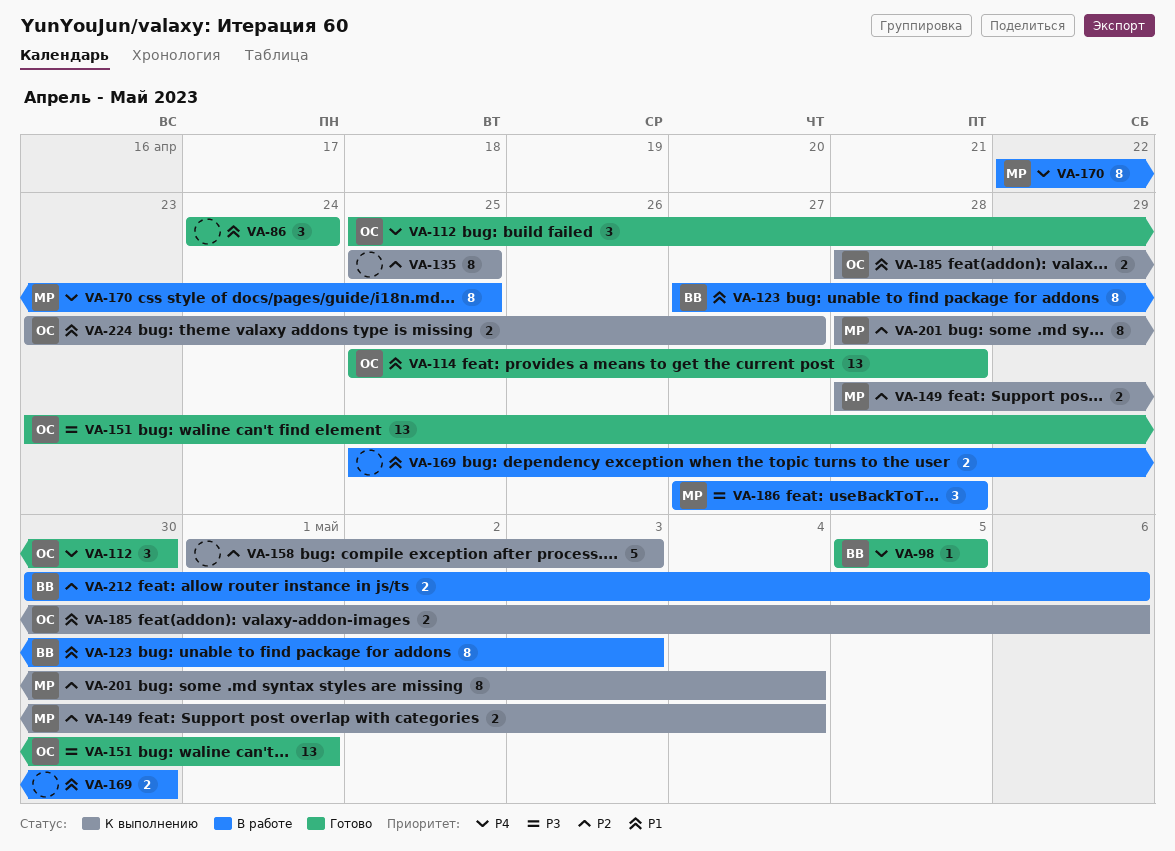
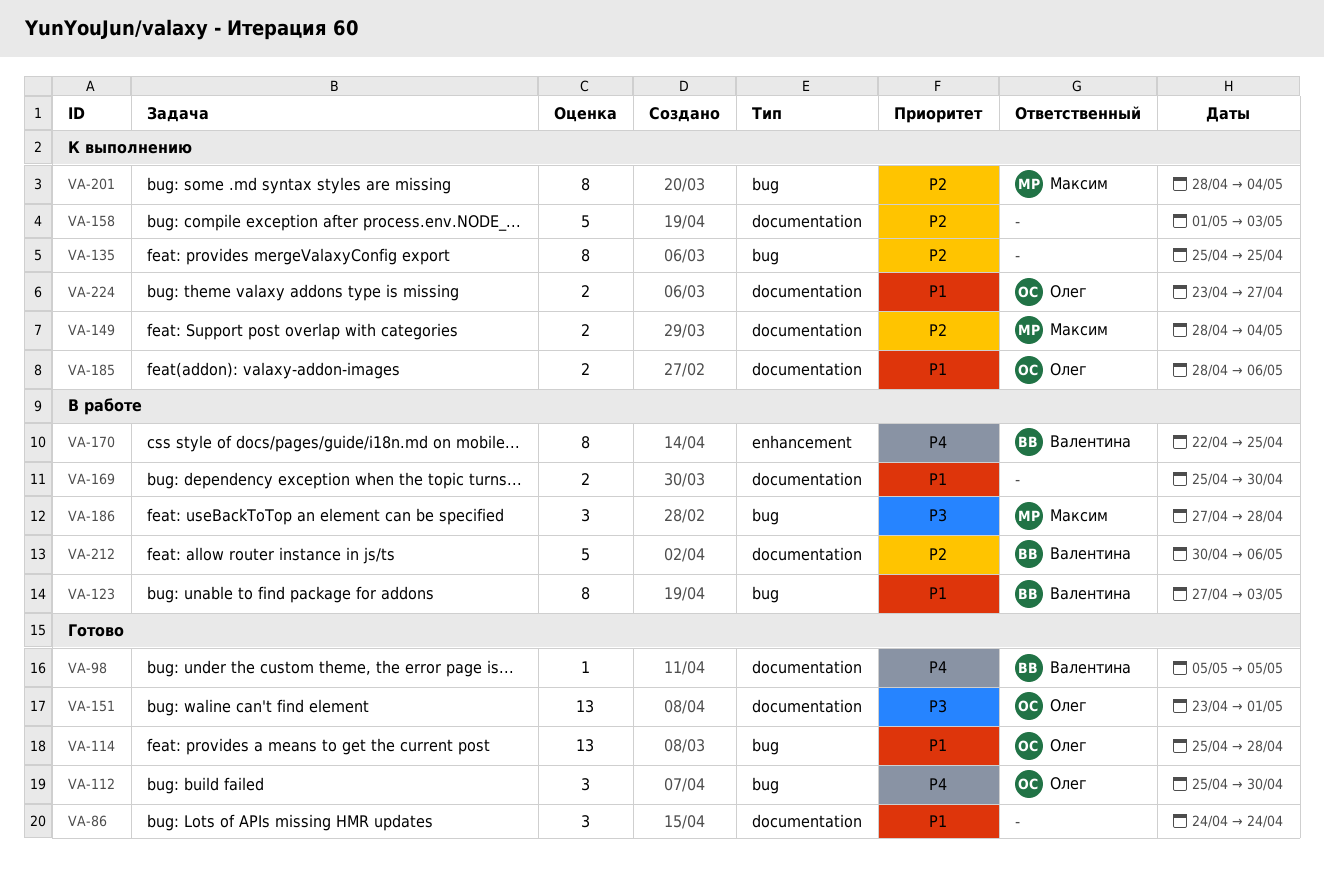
VA-170, owner: Максим -> Валентина
VA-212, estimate: 2 -> 5

